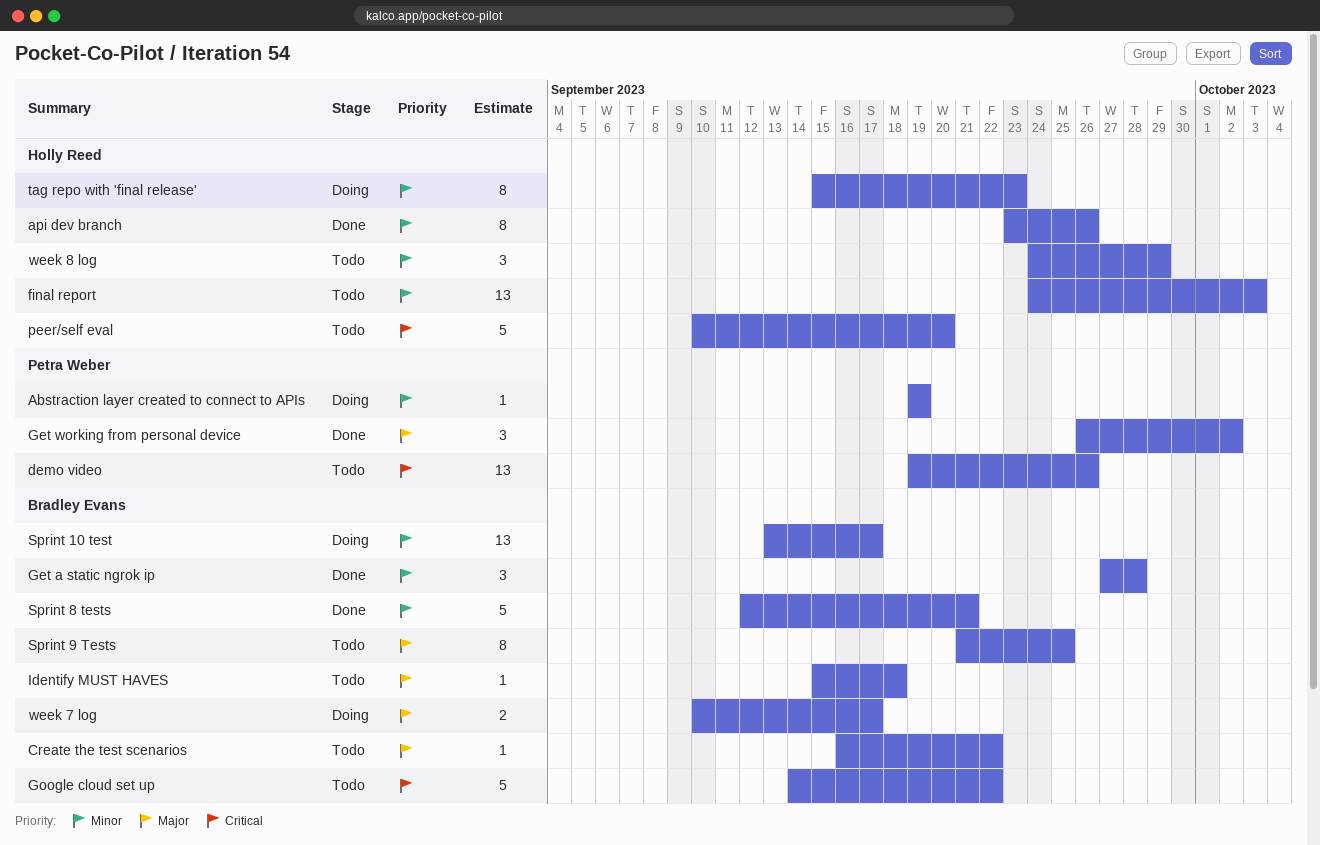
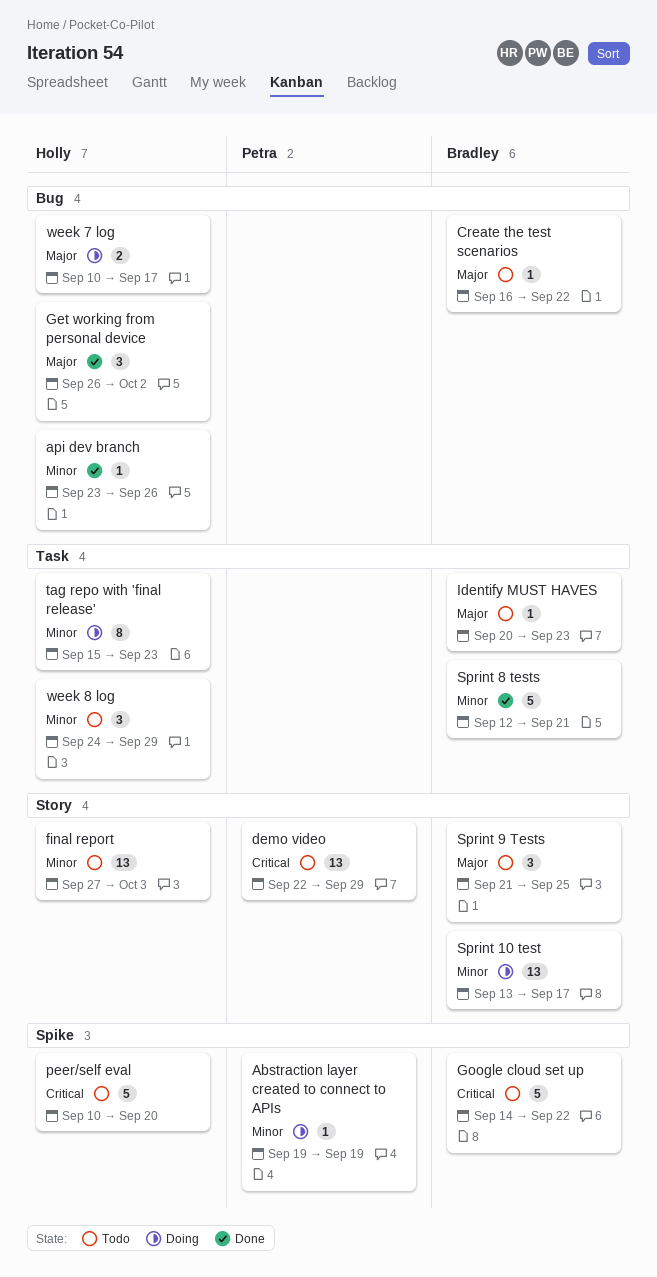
api dev branch, estimate: 8 -> 1
demo video, start: Sep 19 -> Sep 22
demo video, due: Sep 26 -> Sep 29
final report, start: Sep 24 -> Sep 27
Get a static ngrok ip: present -> none
Get working from personal device, owner: Petra Weber -> Holly Reed
Identify MUST HAVES, start: Sep 15 -> Sep 20
Identify MUST HAVES, due: Sep 18 -> Sep 23
Sprint 9 Tests, estimate: 8 -> 3
week 7 log, owner: Bradley Evans -> Holly Reed

